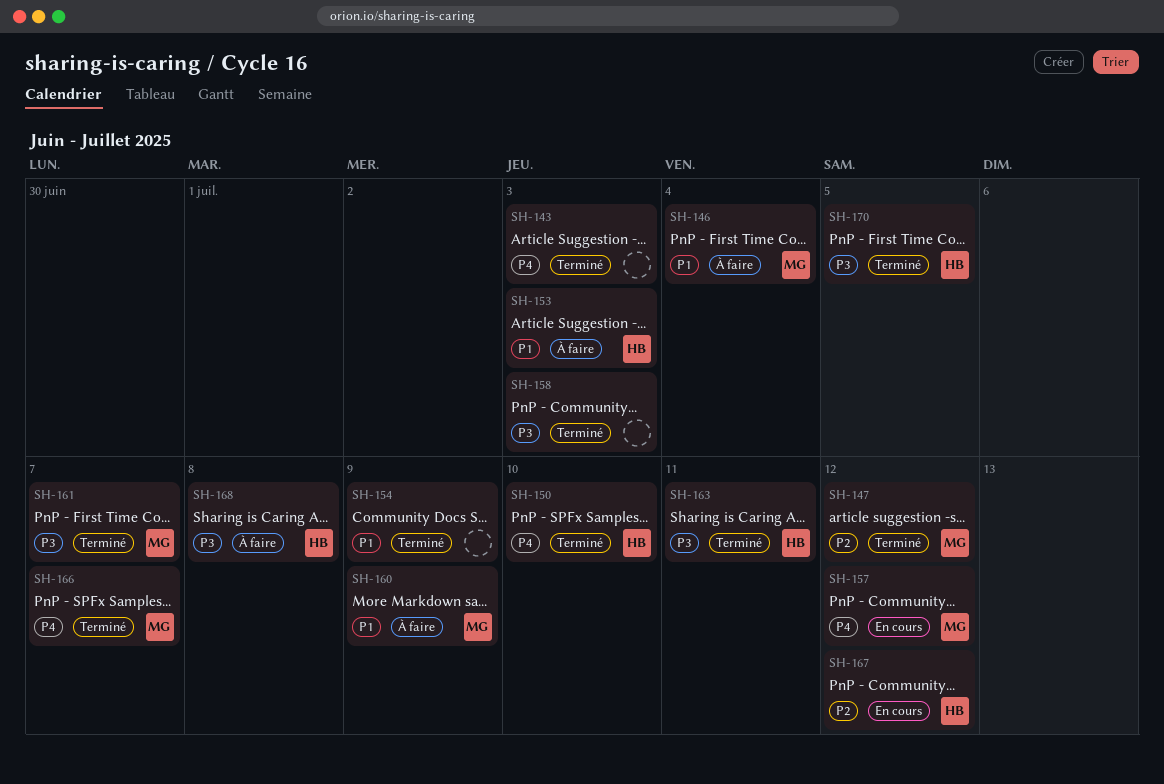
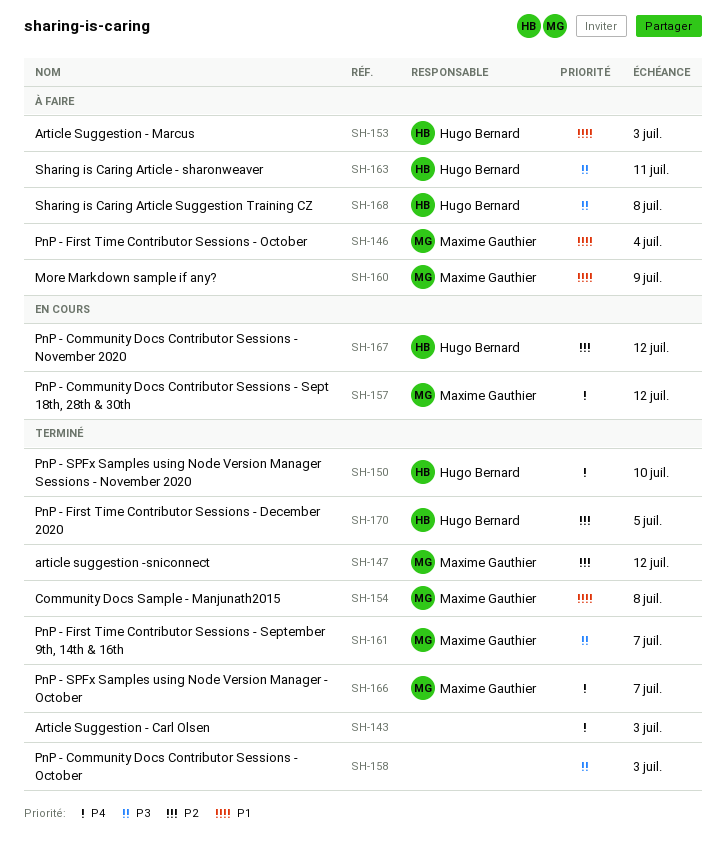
SH-154, owner: none -> Maxime Gauthier
SH-154, due: Jul 9 -> Jul 8
SH-163, status: Terminé -> À faire
SH-170, priority: P3 -> P2

